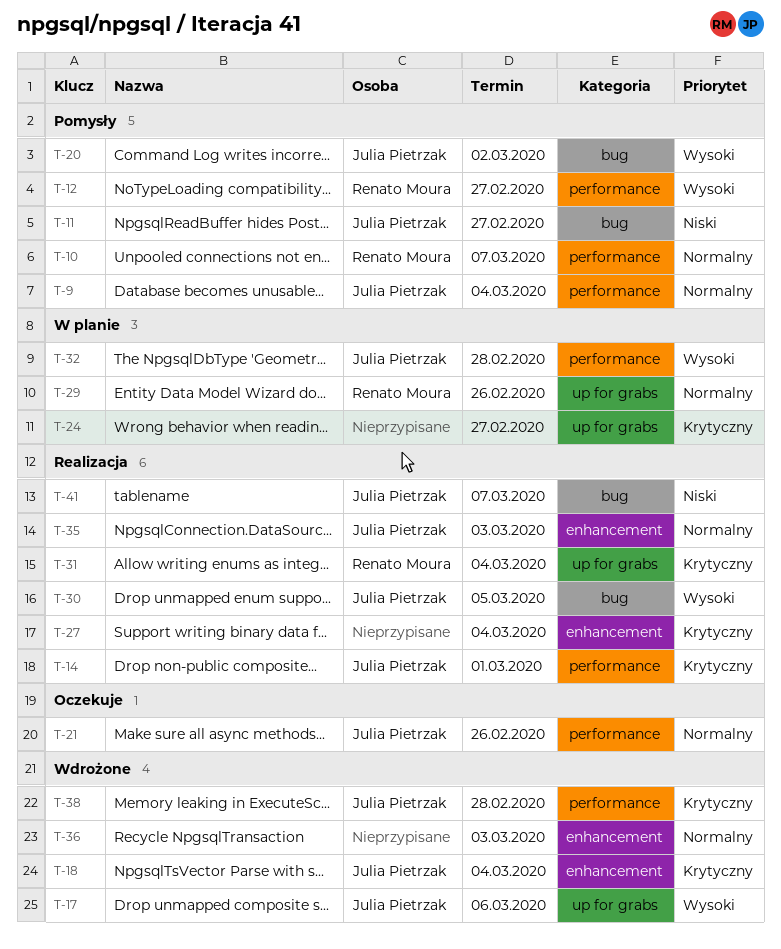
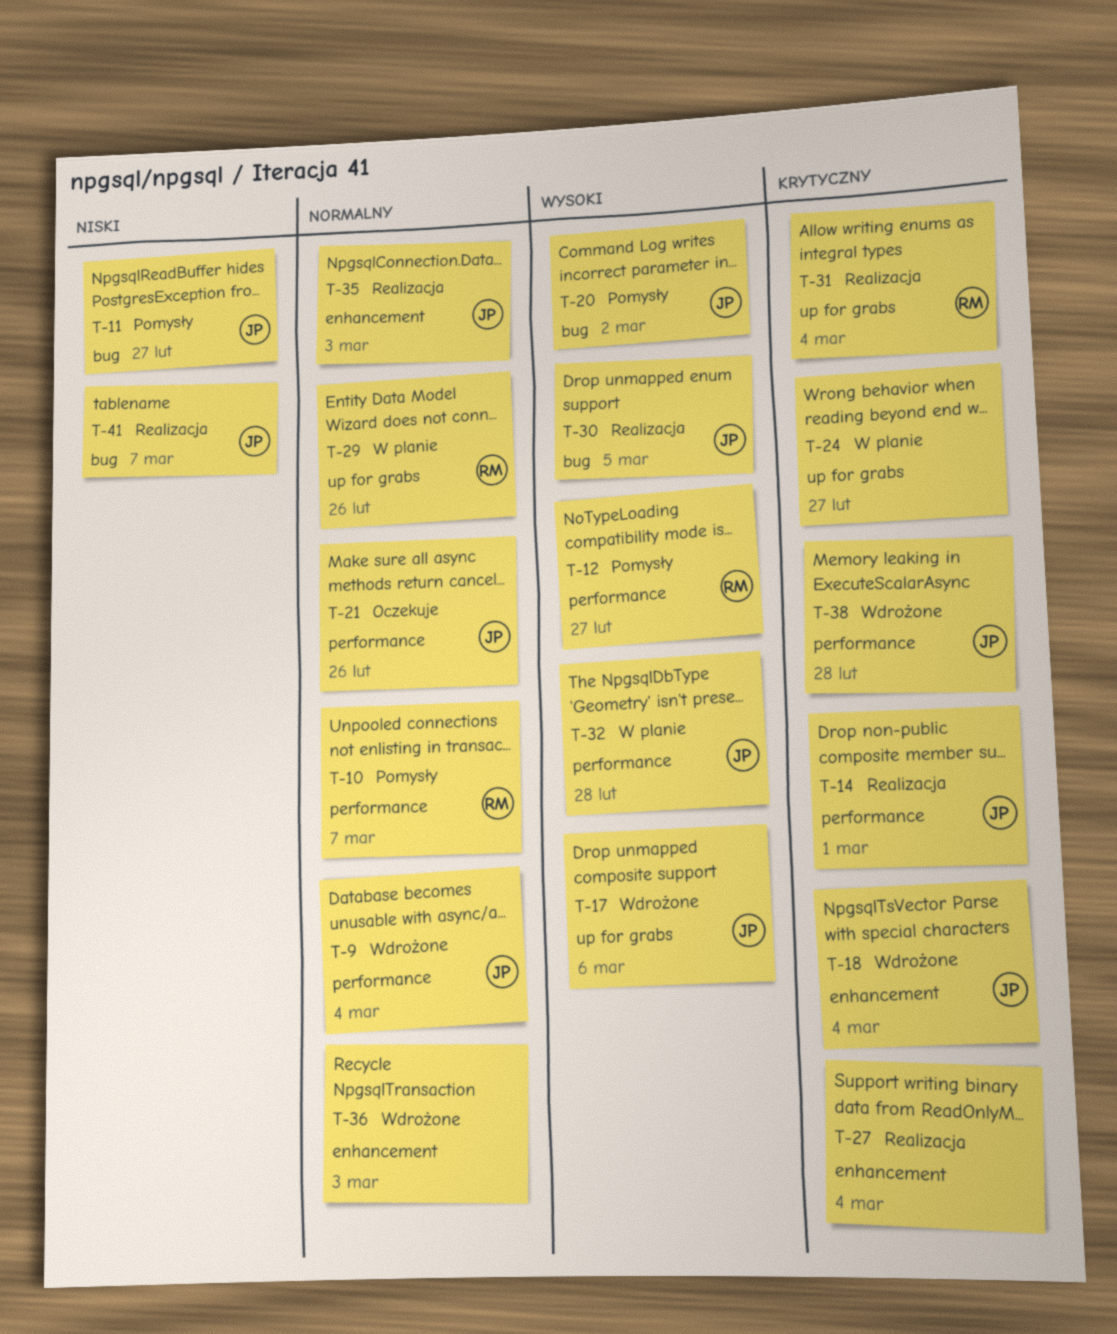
T-9, status: Pomysły -> Wdrożone

